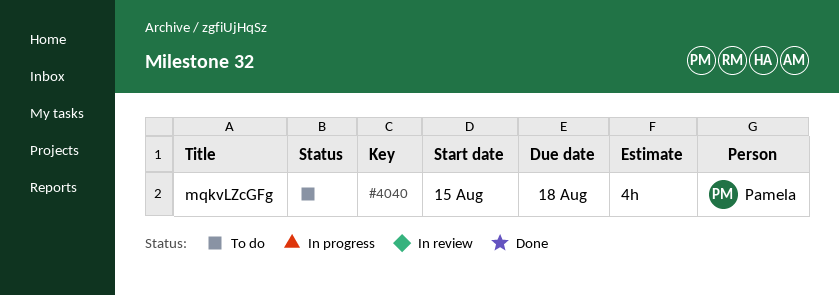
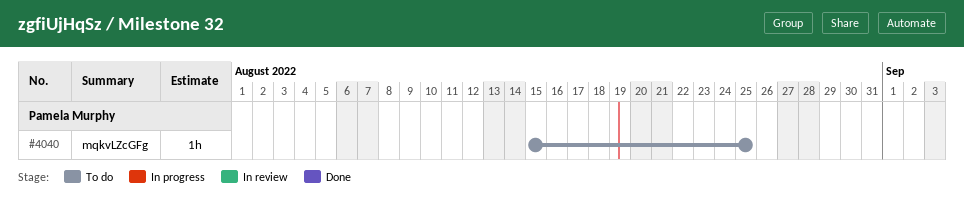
#4040, estimate: 4h -> 1h
#4040, due: Aug 18 -> Aug 25

